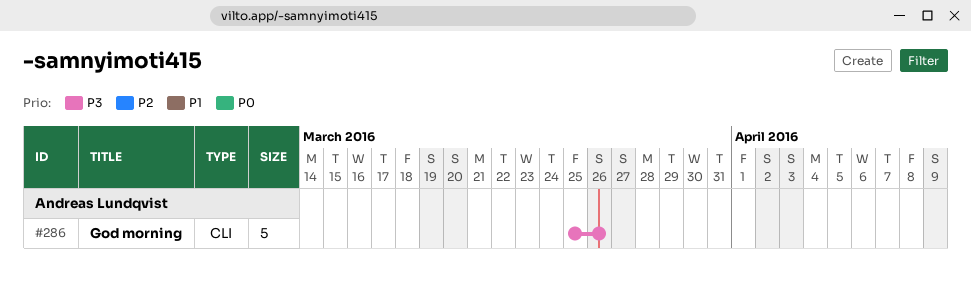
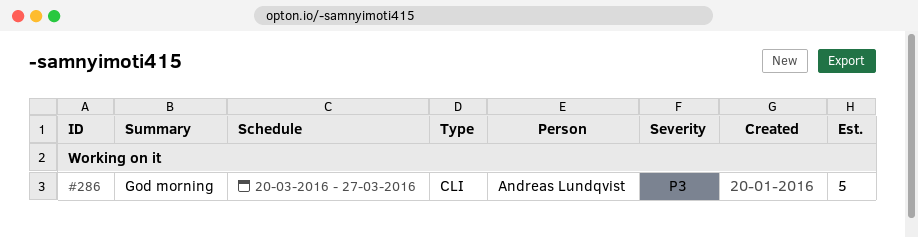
#286, start: Mar 25 -> Mar 20
#286, due: Mar 26 -> Mar 27

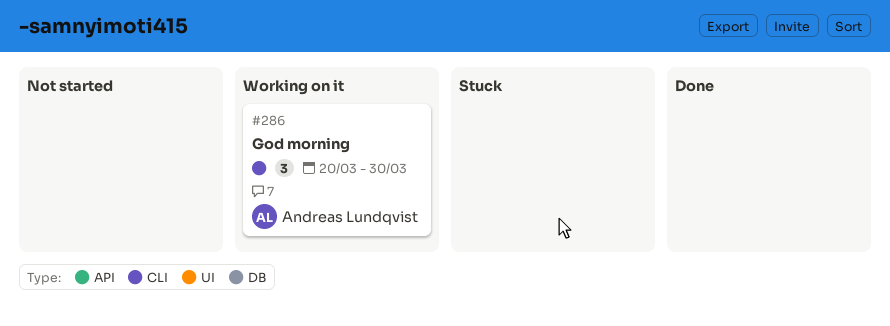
#286, estimate: 5 -> 3
#286, due: Mar 27 -> Mar 30

